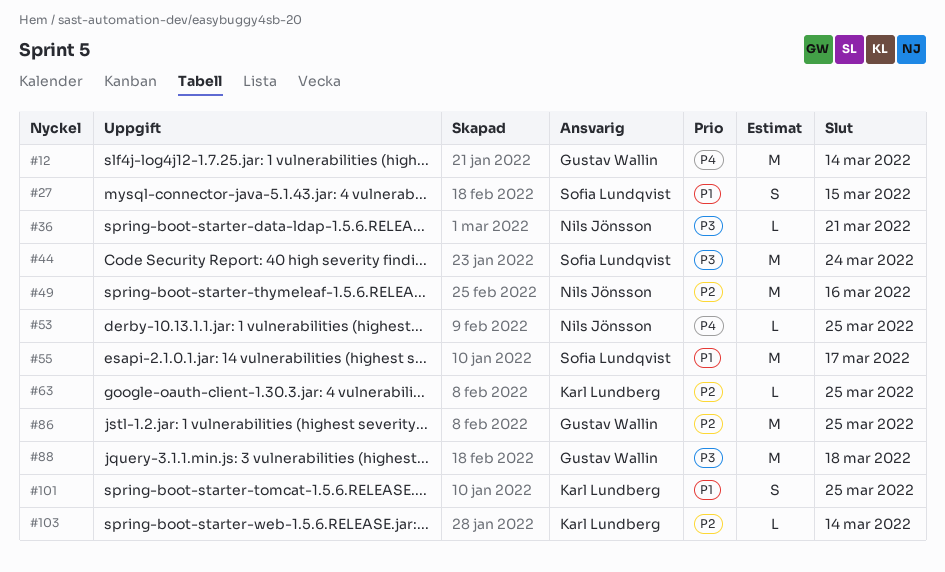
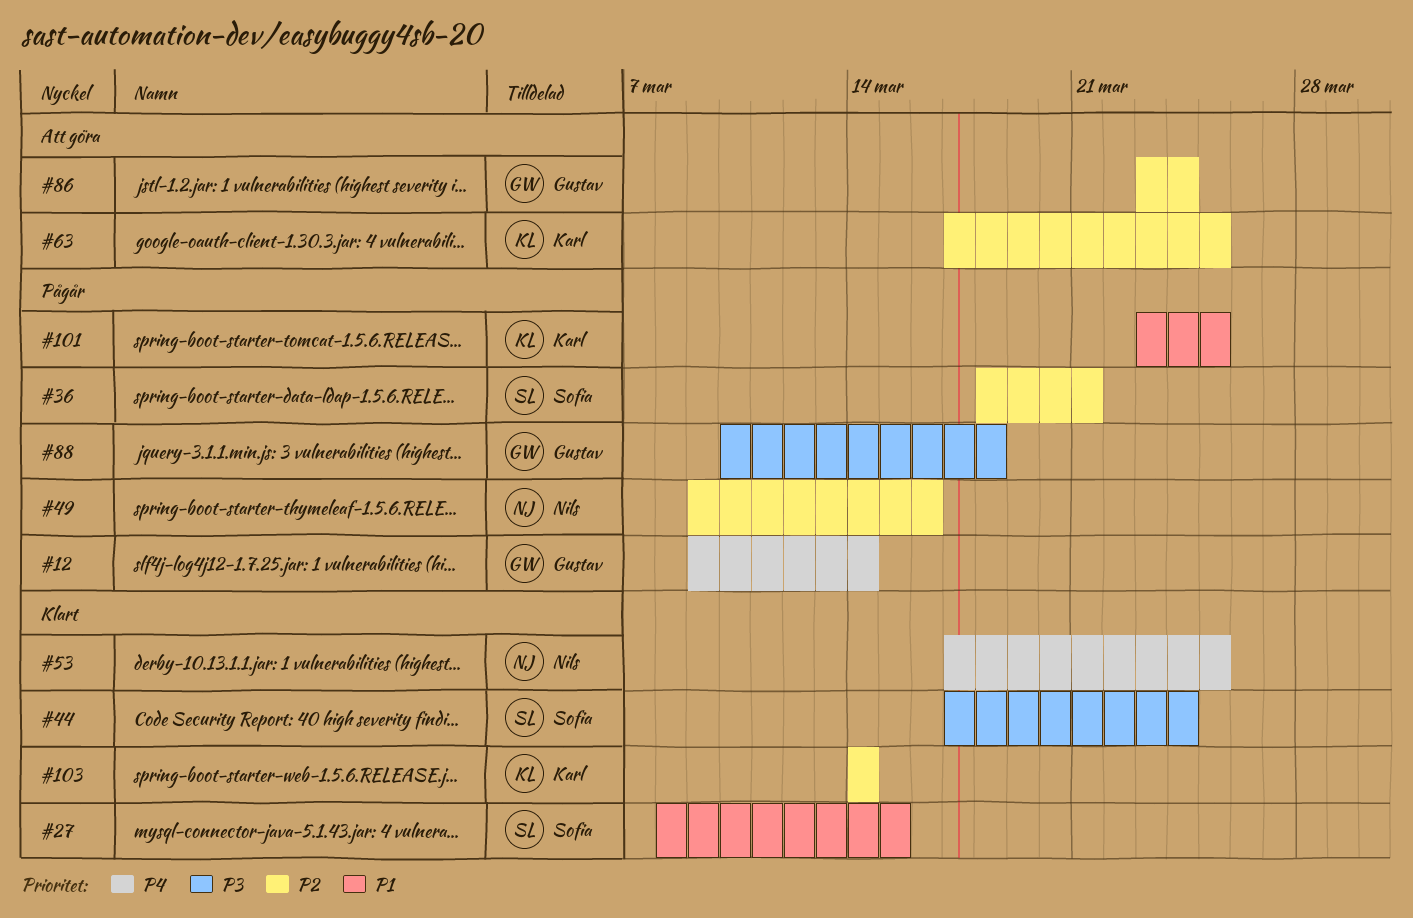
#36, owner: Nils Jönsson -> Sofia Lundqvist
#36, priority: P3 -> P2
#55: present -> none
#86, due: Mar 25 -> Mar 24

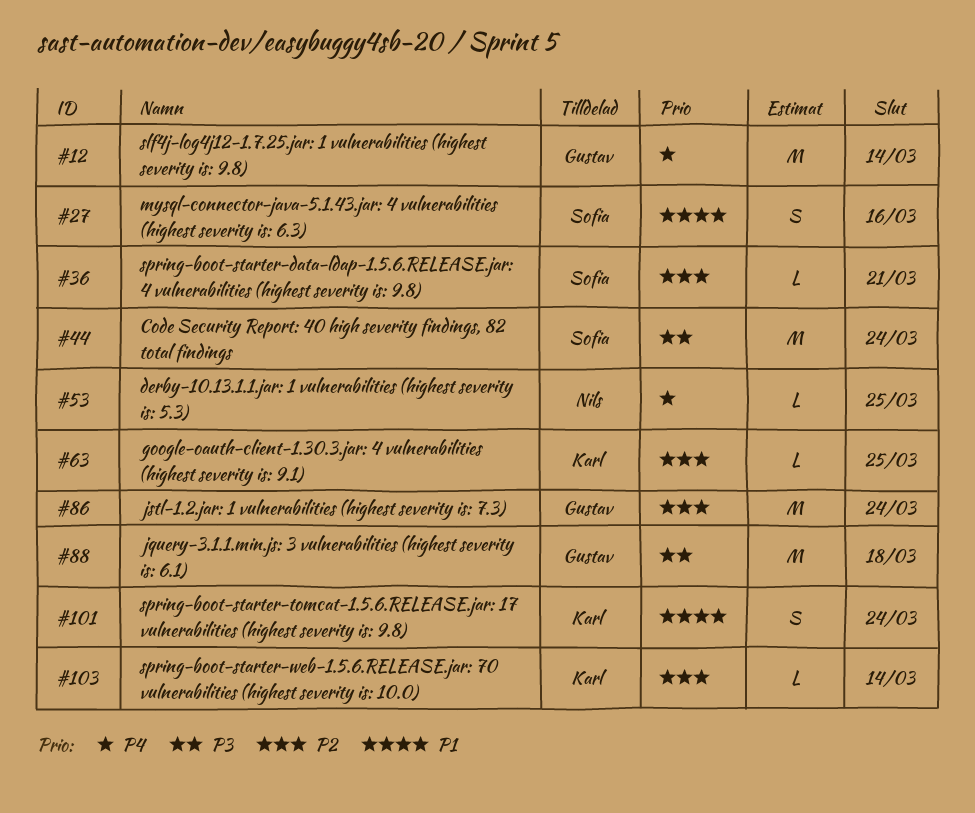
#27, due: Mar 15 -> Mar 16
#49: present -> none
#101, due: Mar 25 -> Mar 24

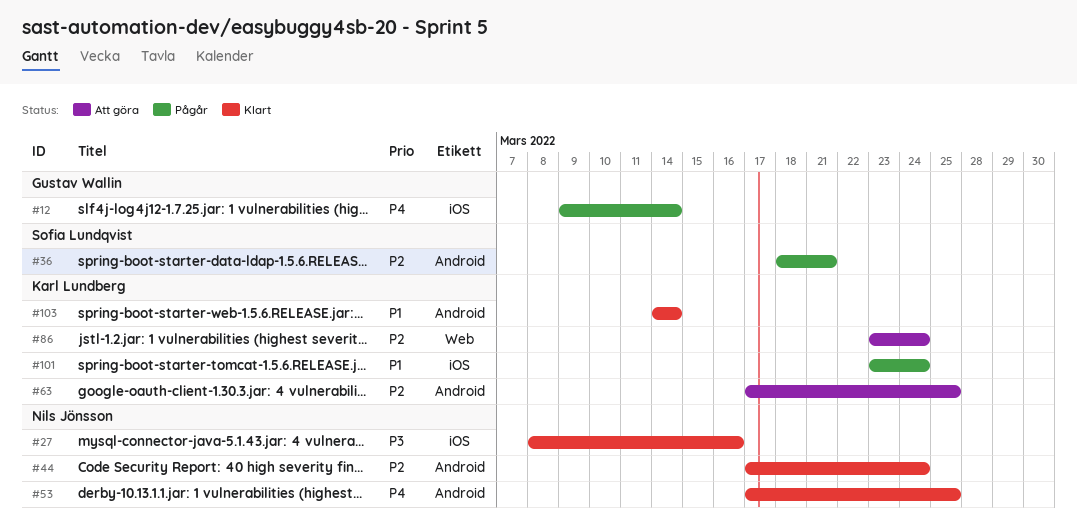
#27, owner: Sofia Lundqvist -> Nils Jönsson
#27, priority: P1 -> P3
#44, owner: Sofia Lundqvist -> Nils Jönsson
#44, priority: P3 -> P2
#86, owner: Gustav Wallin -> Karl Lundberg
#88: present -> none
#103, priority: P2 -> P1

